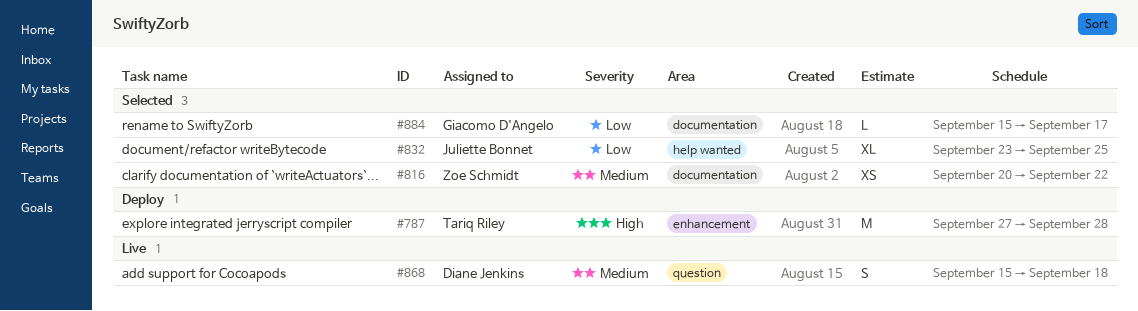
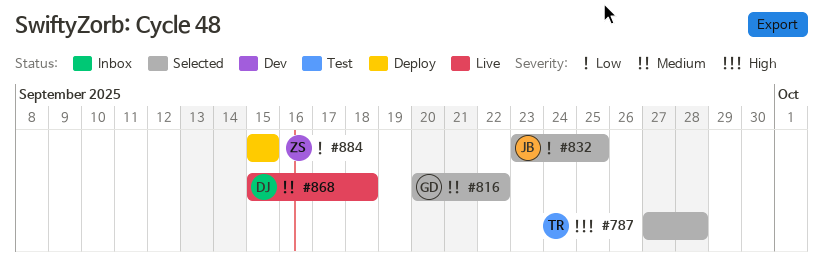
#787, status: Deploy -> Selected
#816, owner: Zoe Schmidt -> Giacomo D'Angelo
#884, status: Selected -> Deploy
#884, owner: Giacomo D'Angelo -> Zoe Schmidt
#884, due: Sep 17 -> Sep 15

